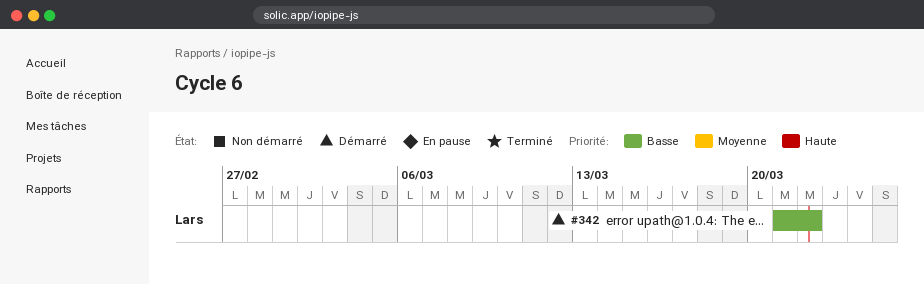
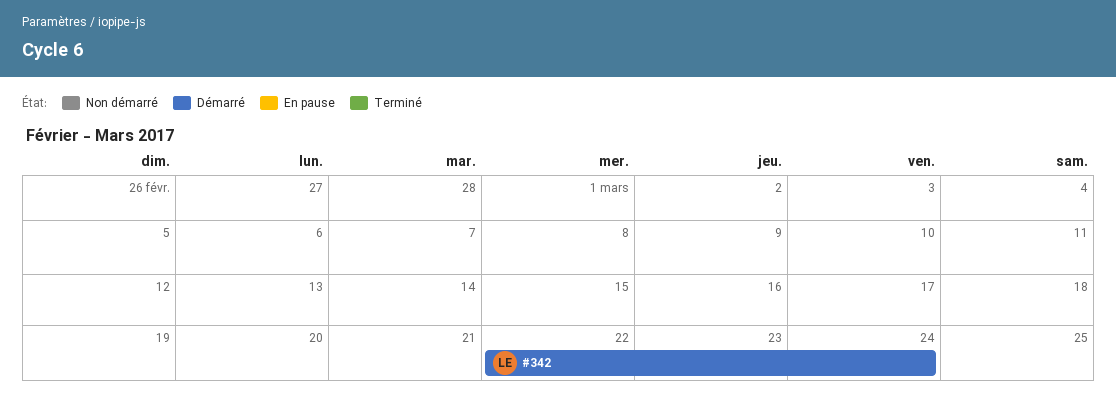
#342, start: Mar 21 -> Mar 22
#342, due: Mar 22 -> Mar 24

